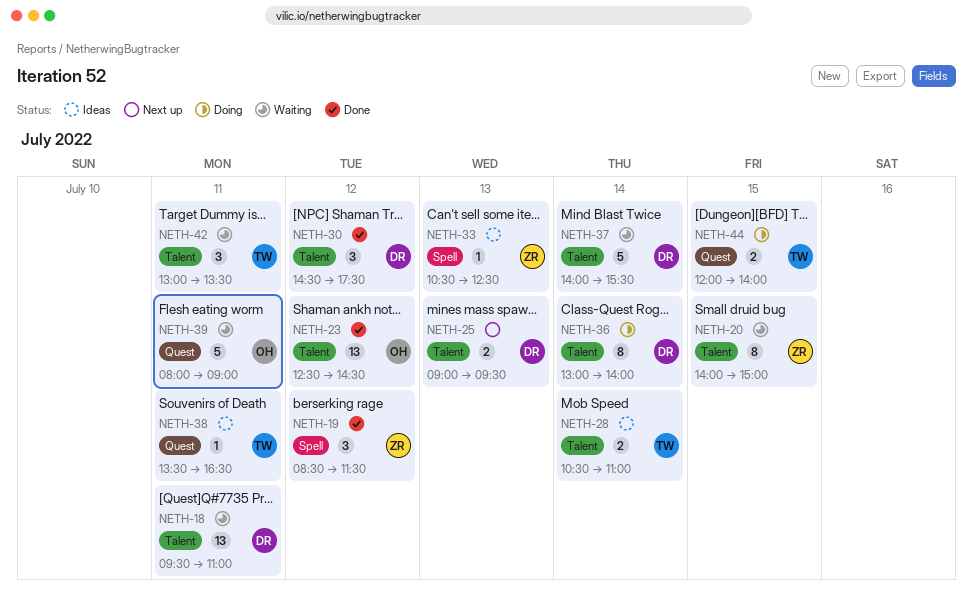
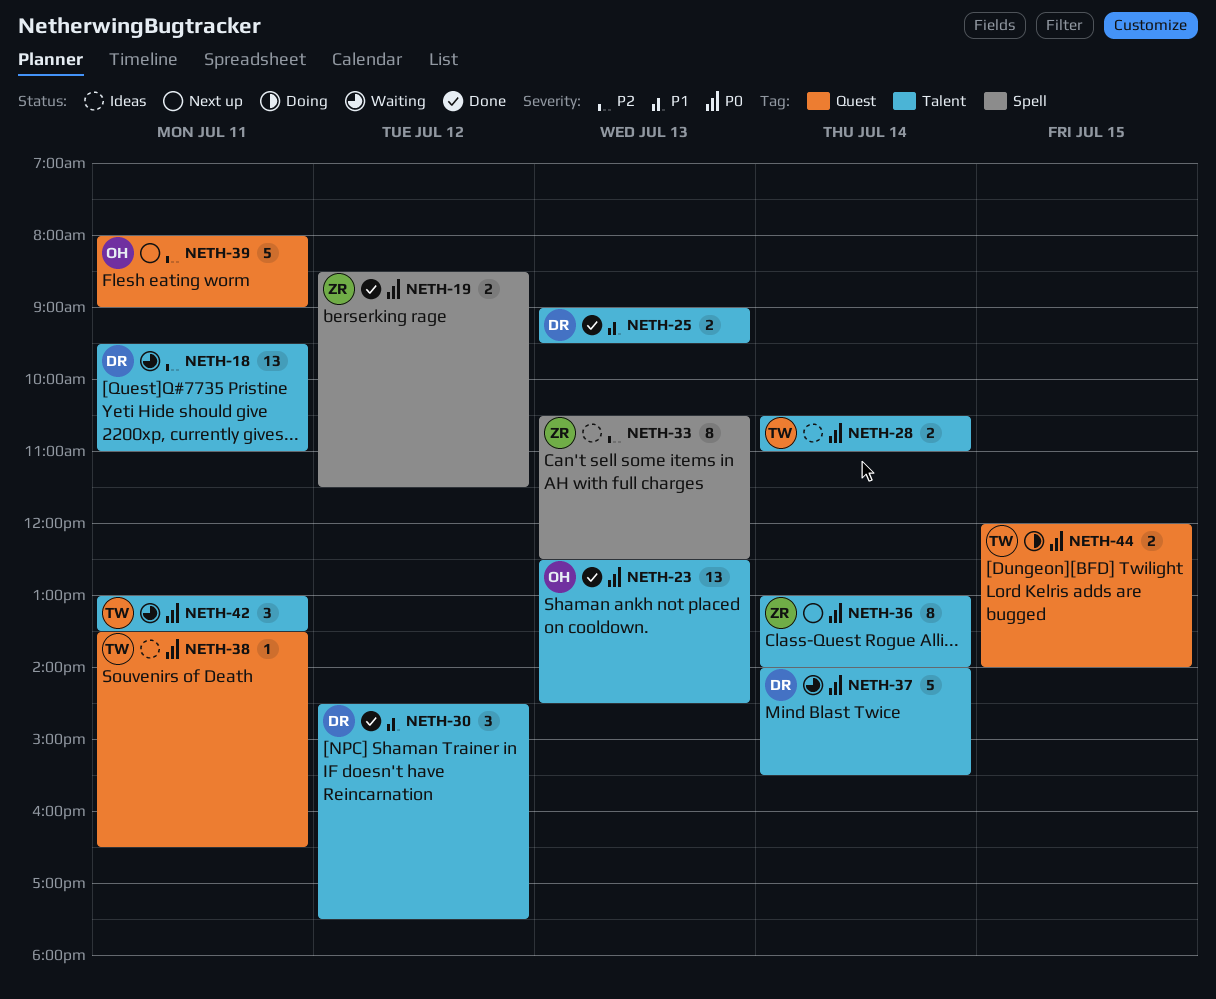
NETH-19, estimate: 3 -> 2
NETH-20: present -> none
NETH-23, day: Jul 12 -> Jul 13
NETH-25, status: Next up -> Done
NETH-33, estimate: 1 -> 8
NETH-36, status: Doing -> Next up
NETH-36, owner: DR -> ZR
NETH-39, status: Waiting -> Next up

